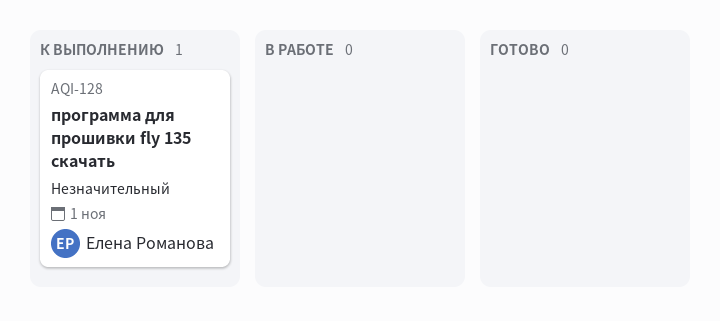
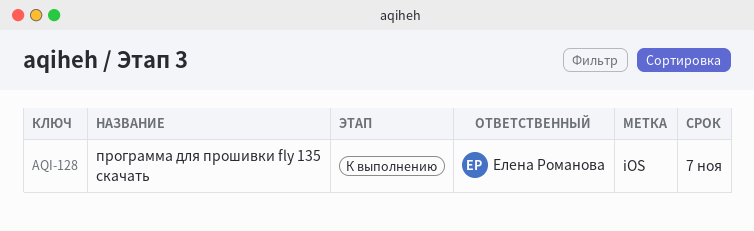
AQI-128, due: Nov 1 -> Nov 7

